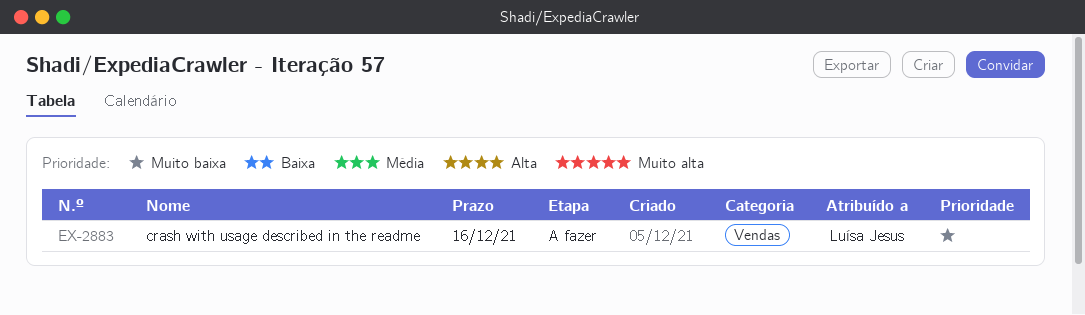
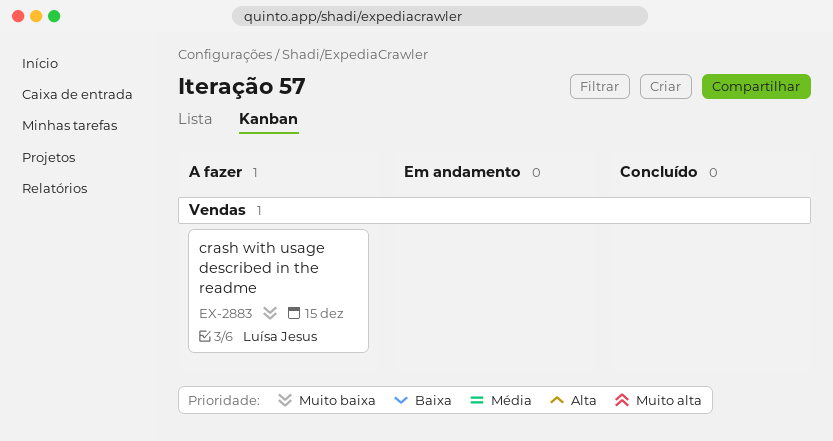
EX-2883, due: Dec 16 -> Dec 15

